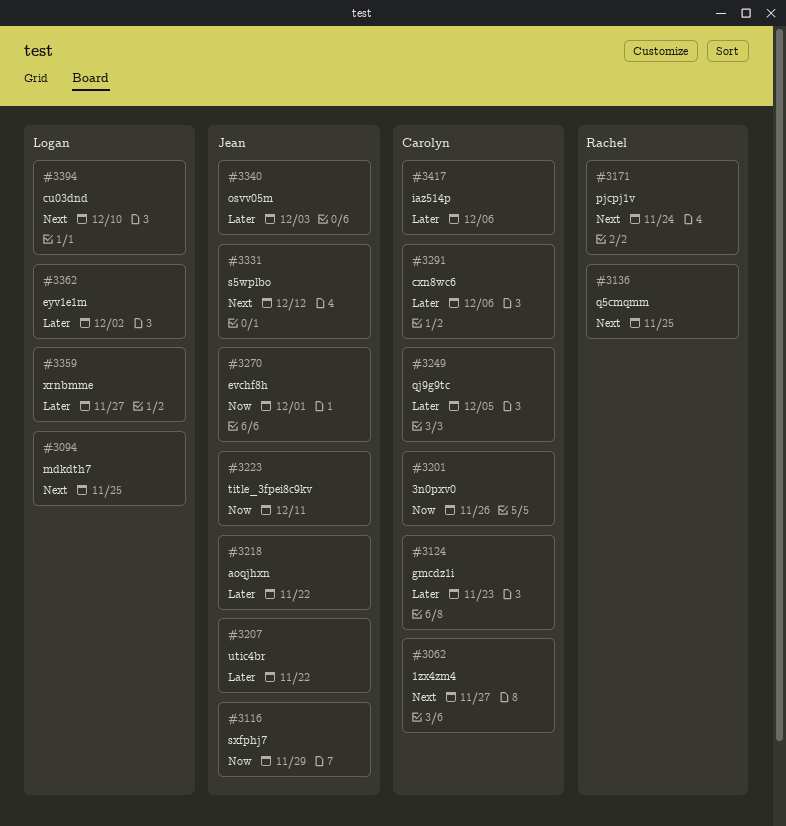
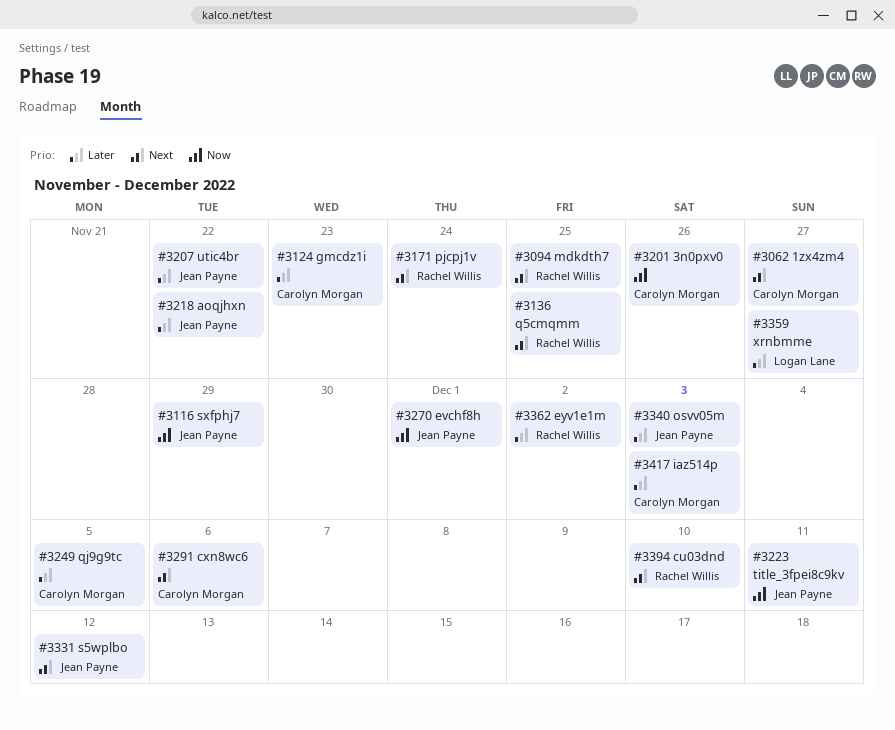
#3094, owner: Logan Lane -> Rachel Willis
#3291, priority: Later -> Next
#3362, owner: Logan Lane -> Rachel Willis
#3394, owner: Logan Lane -> Rachel Willis
#3417, due: Dec 6 -> Dec 3

